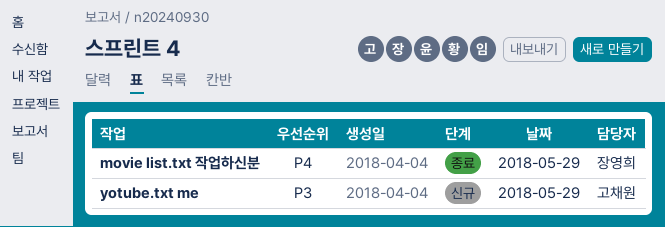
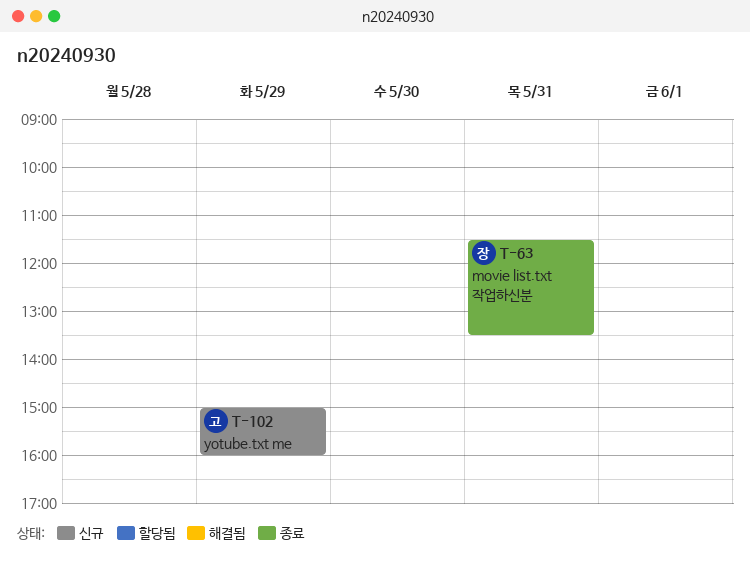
movie list.txt 작업하신분, day: May 29 -> May 31

